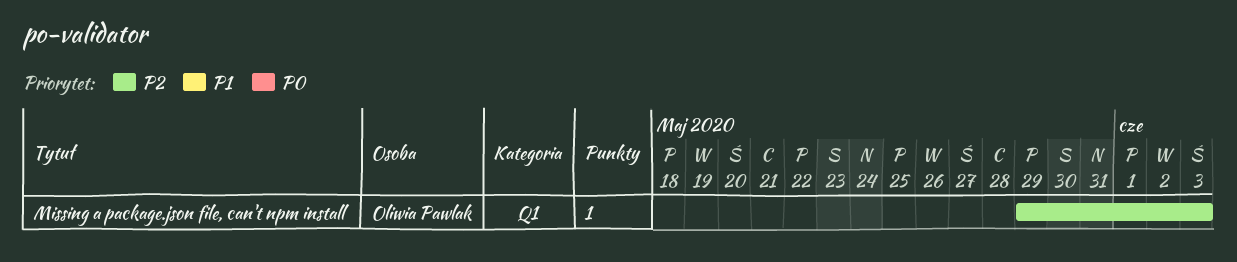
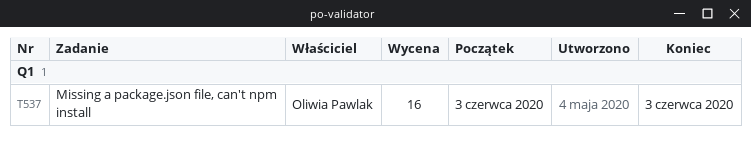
Missing a package.json file, can't npm install, estimate: 1 -> 16
Missing a package.json file, can't npm install, start: May 29 -> Jun 3

